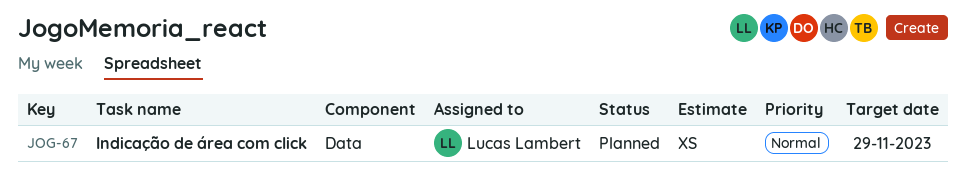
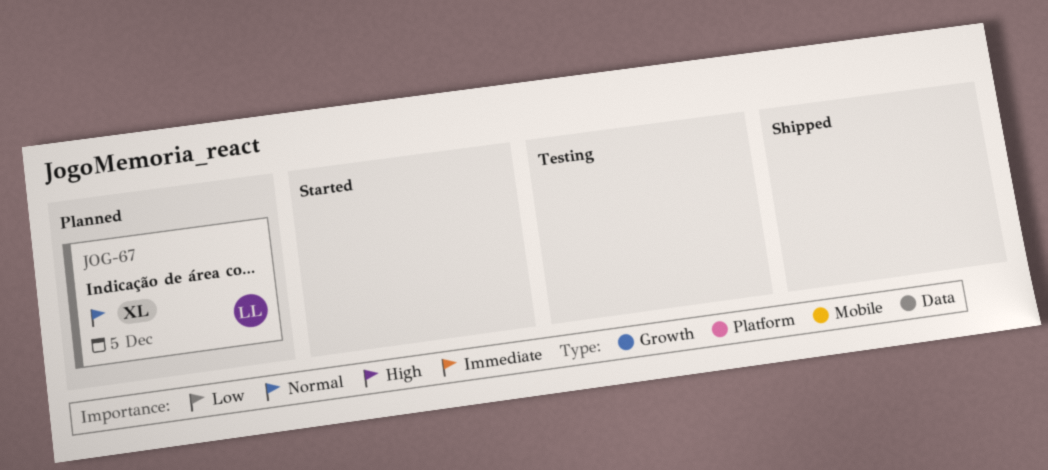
JOG-67, estimate: XS -> XL
JOG-67, due: Nov 29 -> Dec 5

